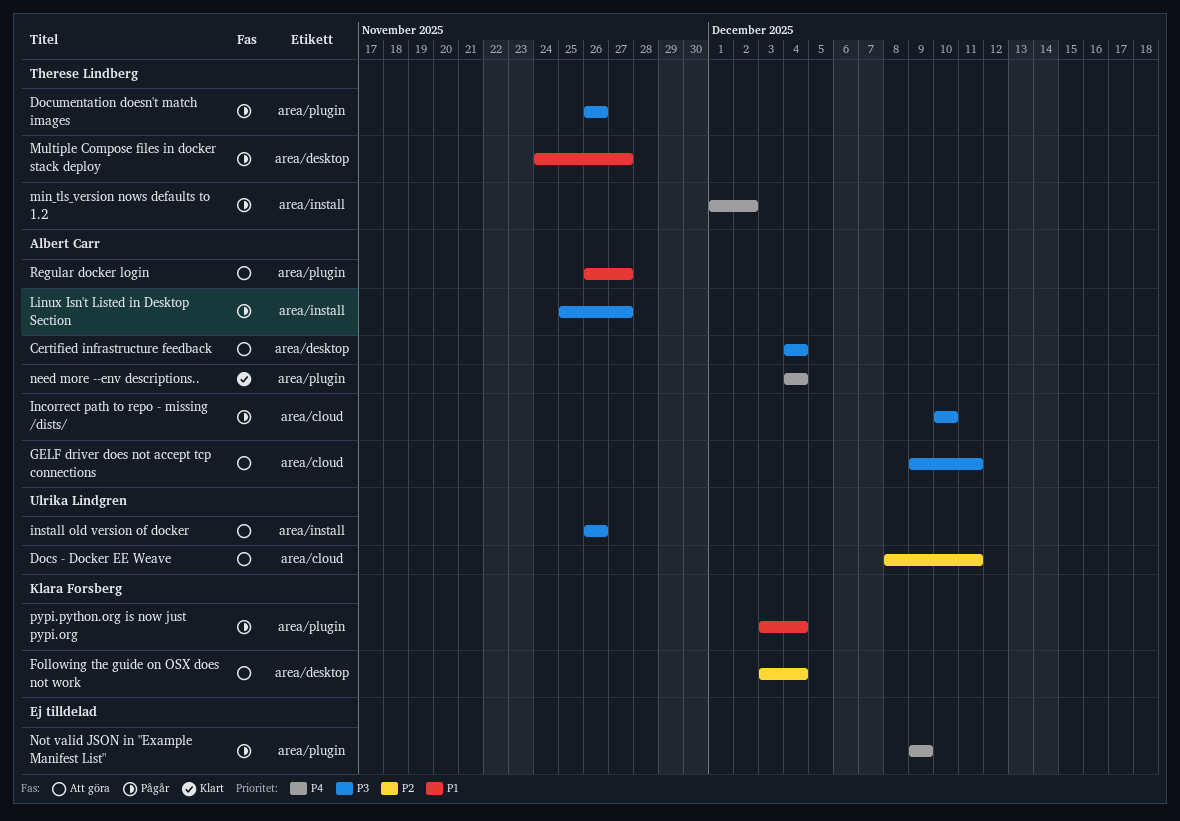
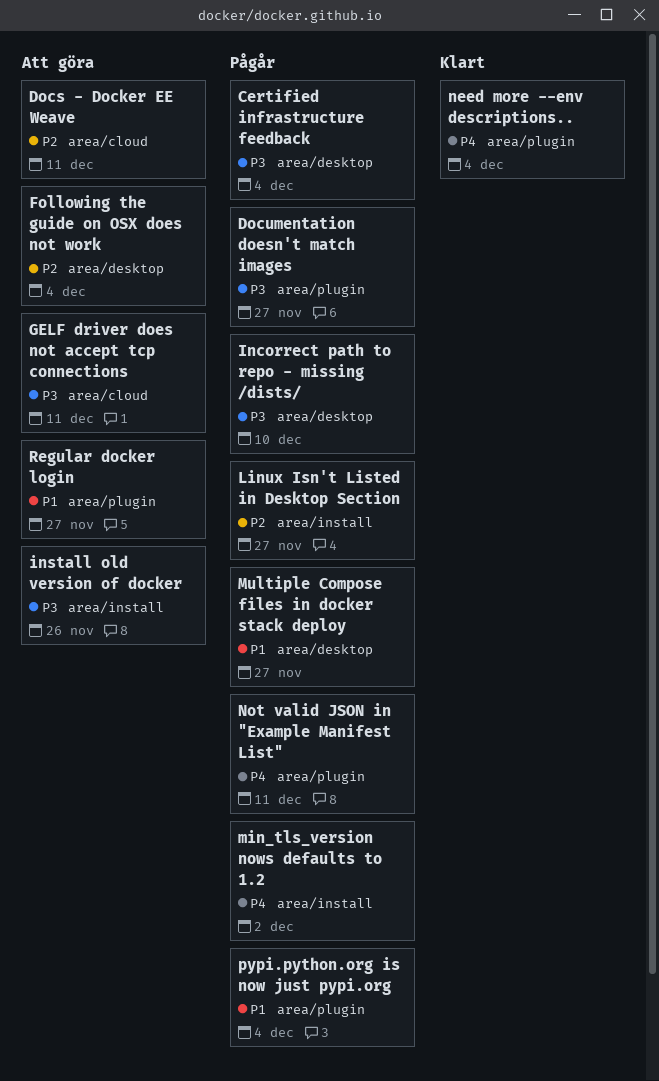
Certified infrastructure feedback, status: Att göra -> Pågår
Documentation doesn't match images, due: Nov 26 -> Nov 27
Incorrect path to repo - missing /dists/, label: area/cloud -> area/desktop
Linux Isn't Listed in Desktop Section, priority: P3 -> P2
Not valid JSON in "Example Manifest List", due: Dec 9 -> Dec 11

